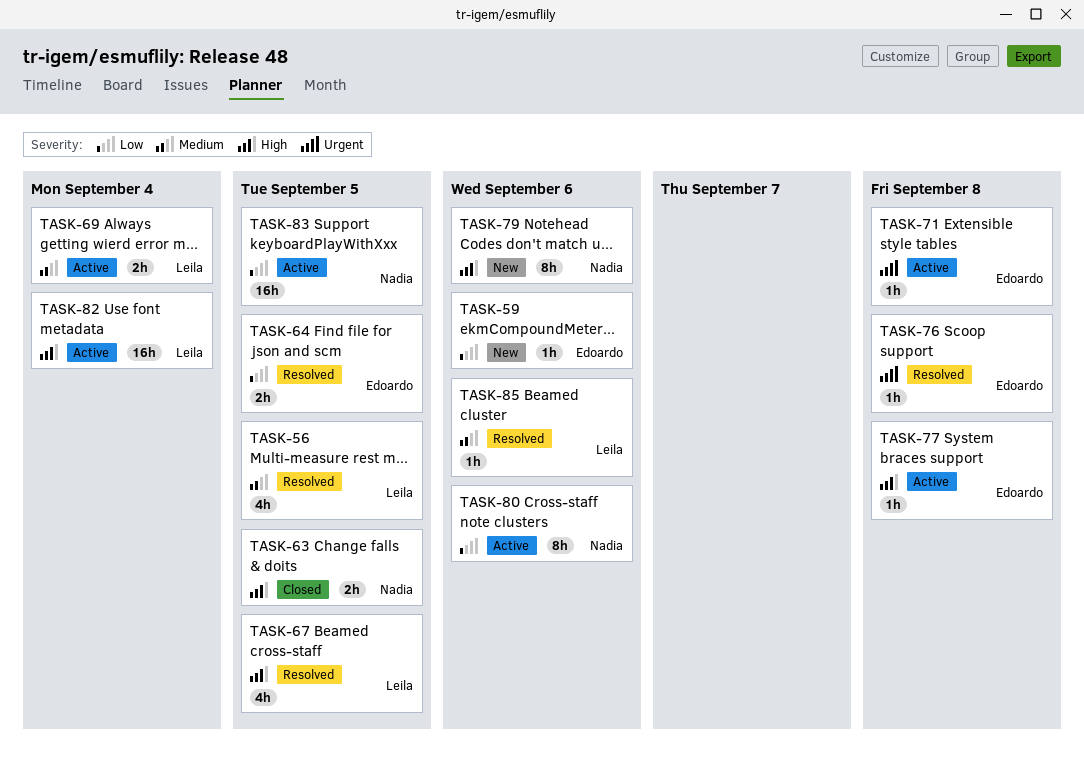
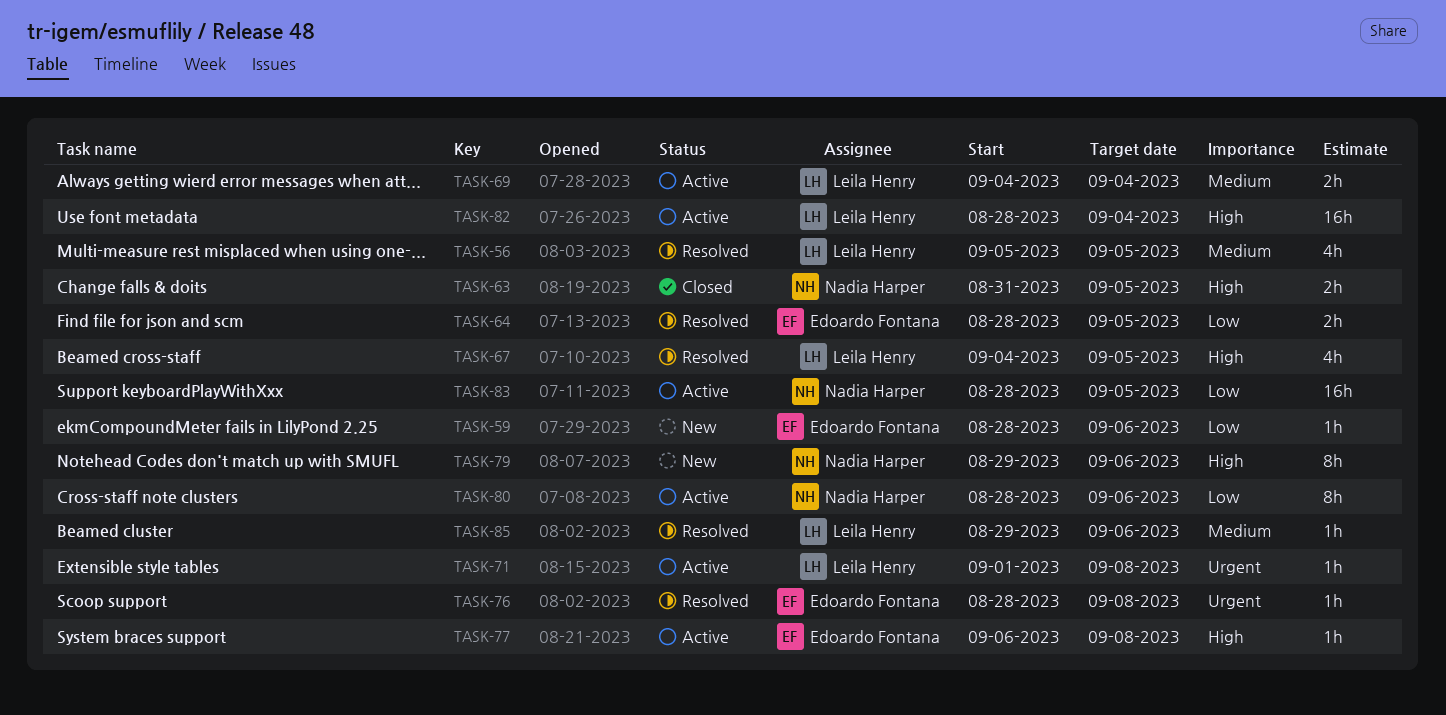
TASK-71, owner: Edoardo Fontana -> Leila Henry

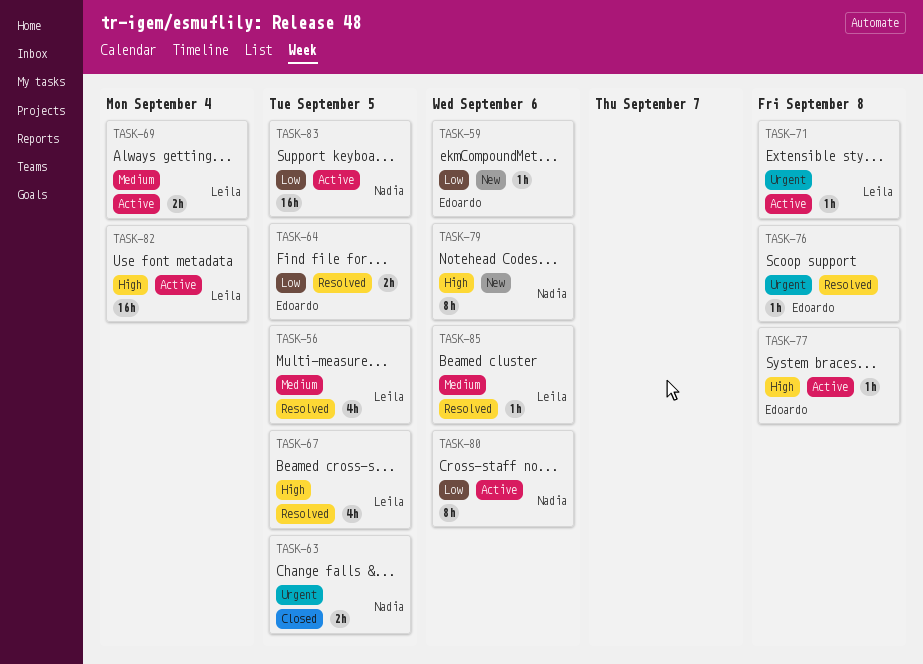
TASK-63, priority: High -> Urgent

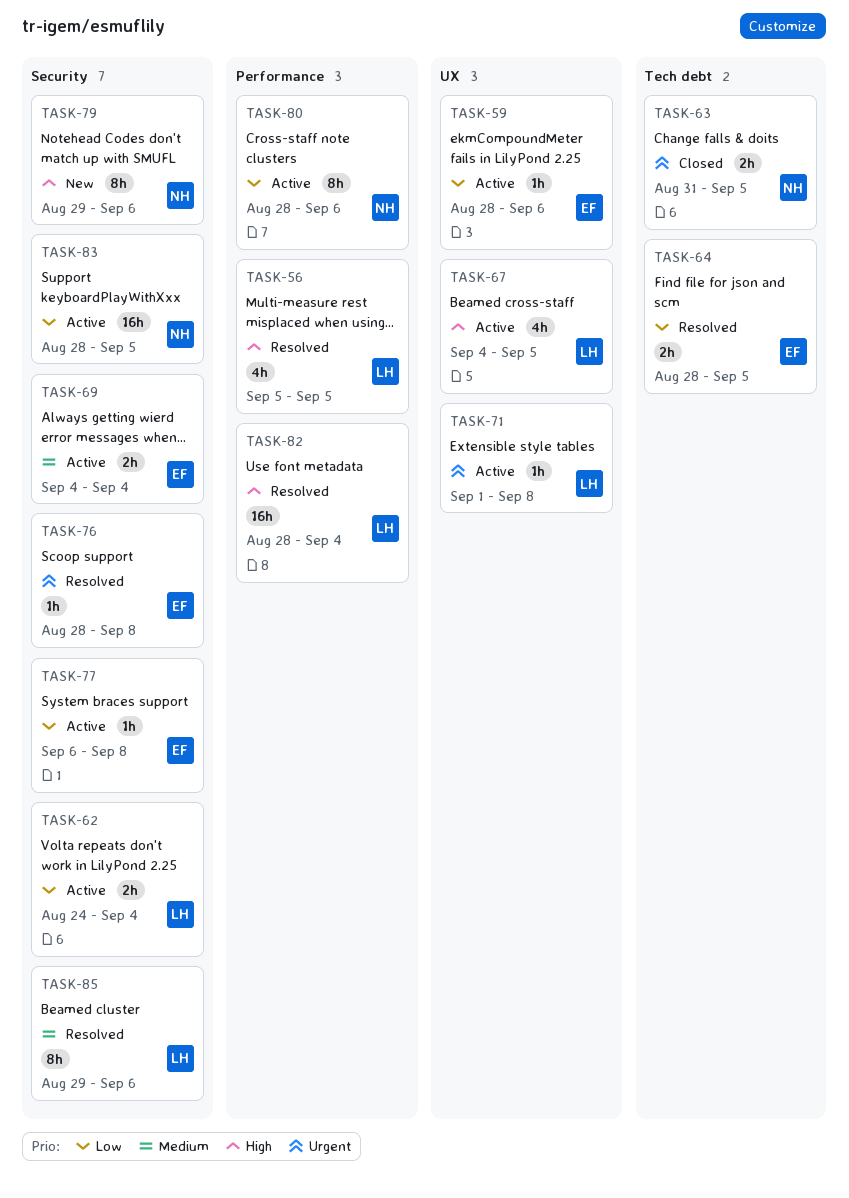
TASK-56, priority: Medium -> High
TASK-59, status: New -> Active
TASK-62: none -> present
TASK-67, status: Resolved -> Active
TASK-69, owner: Leila -> Edoardo
TASK-77, priority: High -> Low
TASK-82, status: Active -> Resolved
TASK-85, estimate: 1h -> 8h

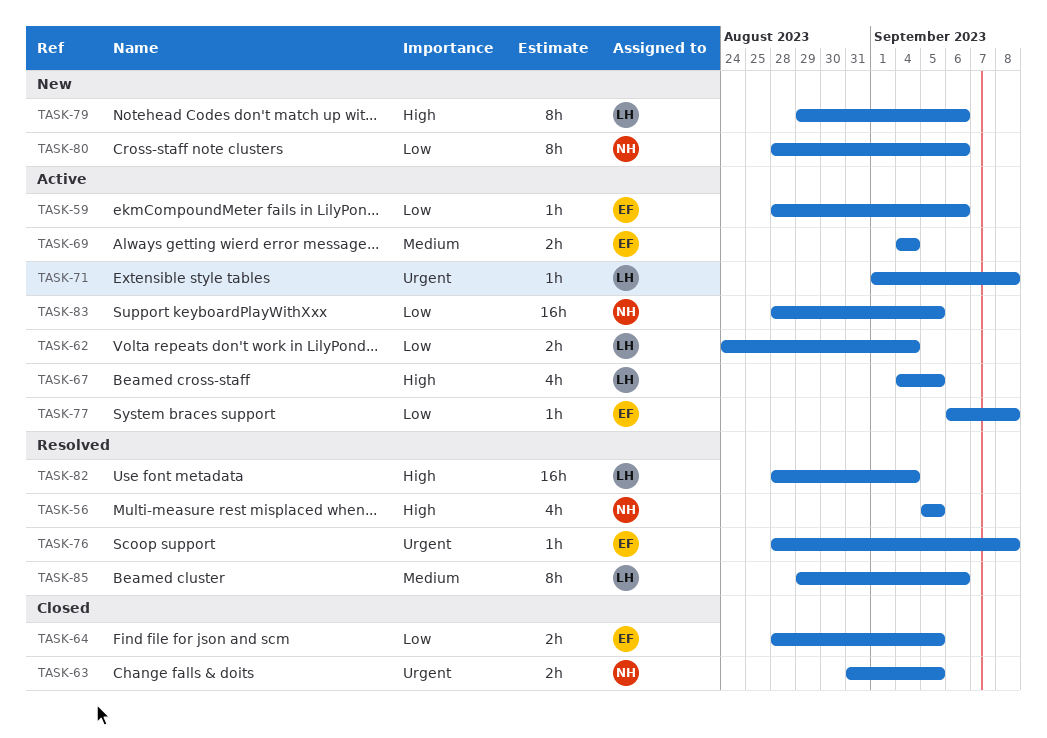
TASK-56, owner: LH -> NH
TASK-64, status: Resolved -> Closed
TASK-79, owner: NH -> LH
TASK-80, status: Active -> New

